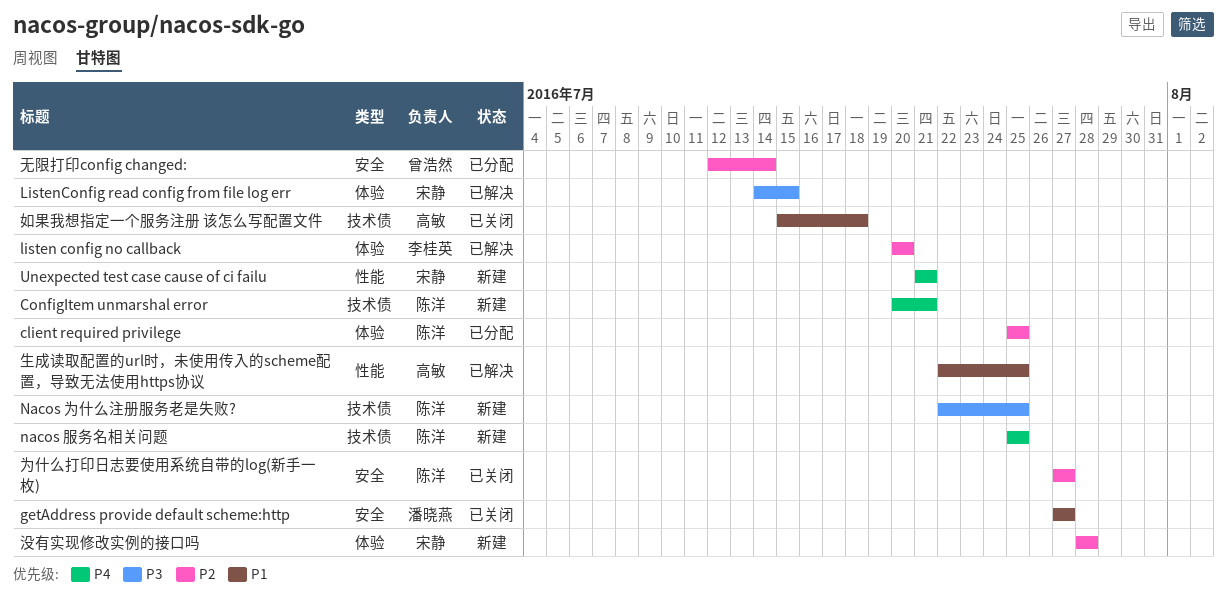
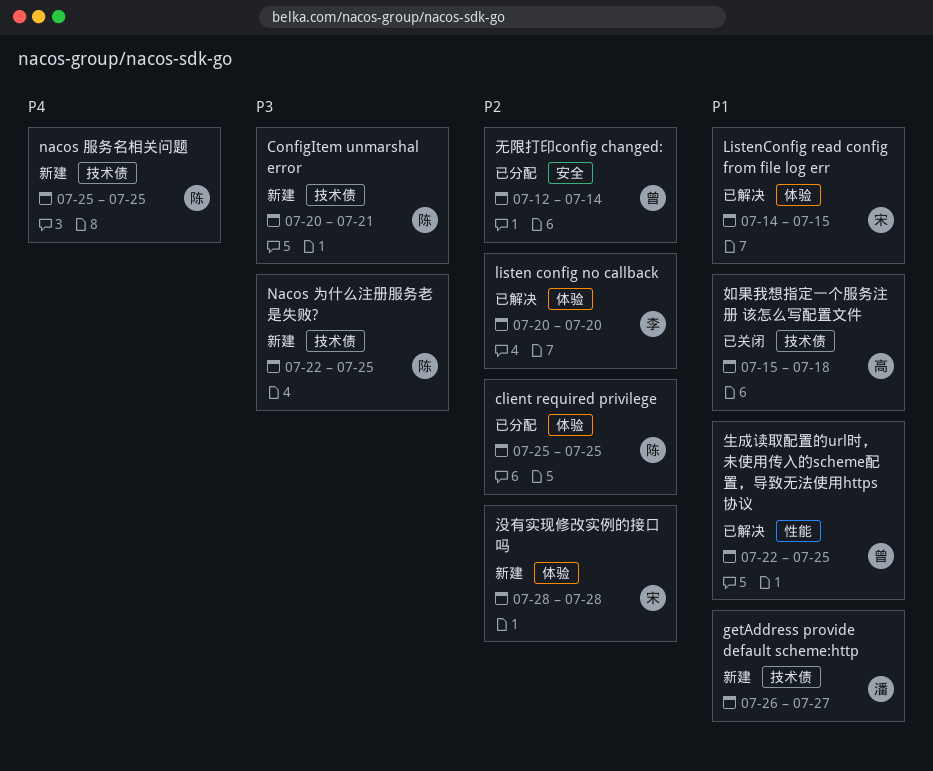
ConfigItem unmarshal error, priority: P4 -> P3
getAddress provide default scheme:http, status: 已关闭 -> 新建
getAddress provide default scheme:http, label: 安全 -> 技术债
getAddress provide default scheme:http, start: Jul 27 -> Jul 26
ListenConfig read config from file log err, priority: P3 -> P1
Unexpected test case cause of ci failu: present -> none
为什么打印日志要使用系统自带的log(新手一枚): present -> none
生成读取配置的url时，未使用传入的scheme配置，导致无法使用https协议, owner: 高敏 -> 曾浩然

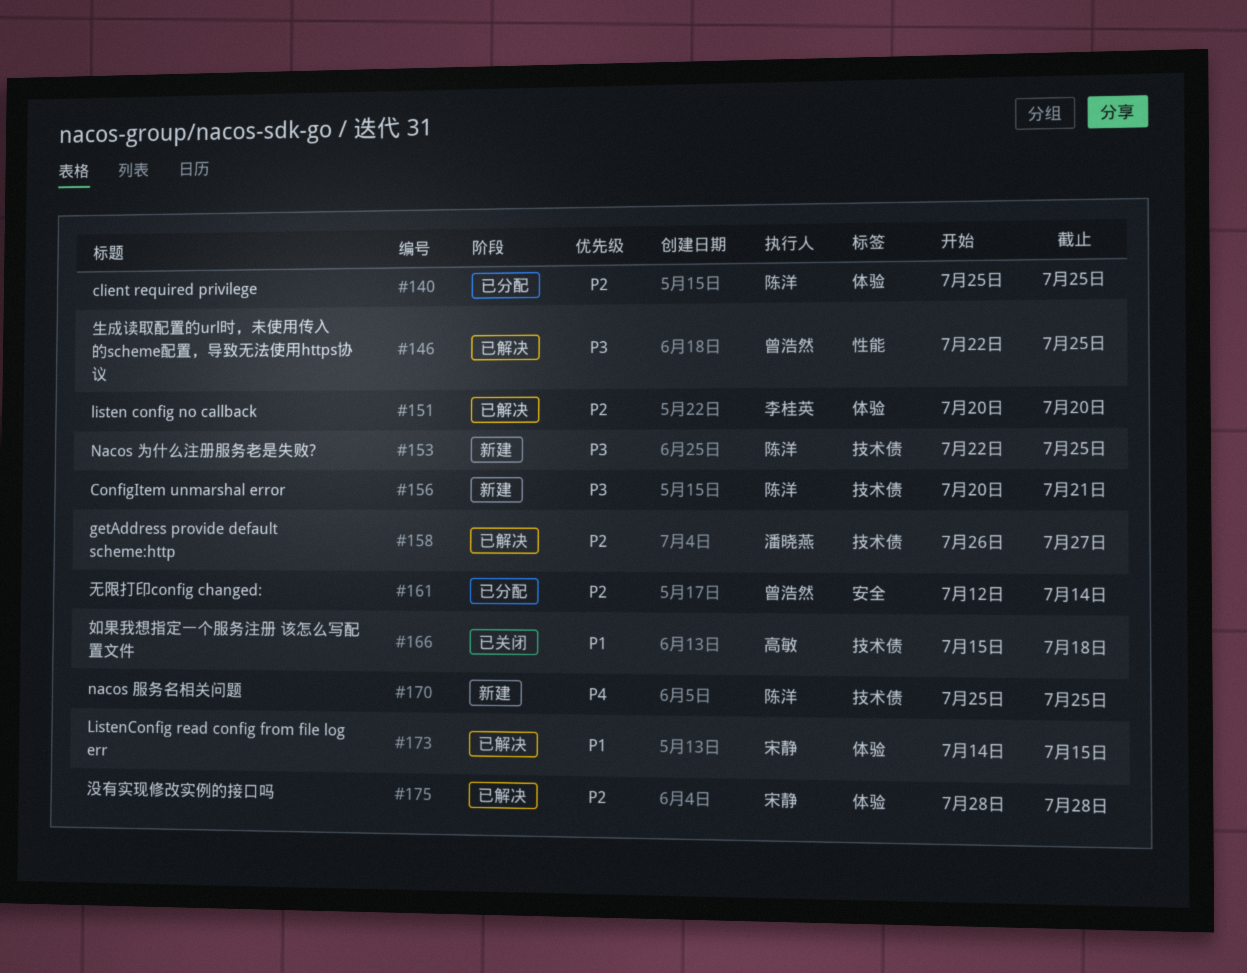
getAddress provide default scheme:http, status: 新建 -> 已解决
getAddress provide default scheme:http, priority: P1 -> P2
没有实现修改实例的接口吗, status: 新建 -> 已解决
生成读取配置的url时，未使用传入的scheme配置，导致无法使用https协议, priority: P1 -> P3

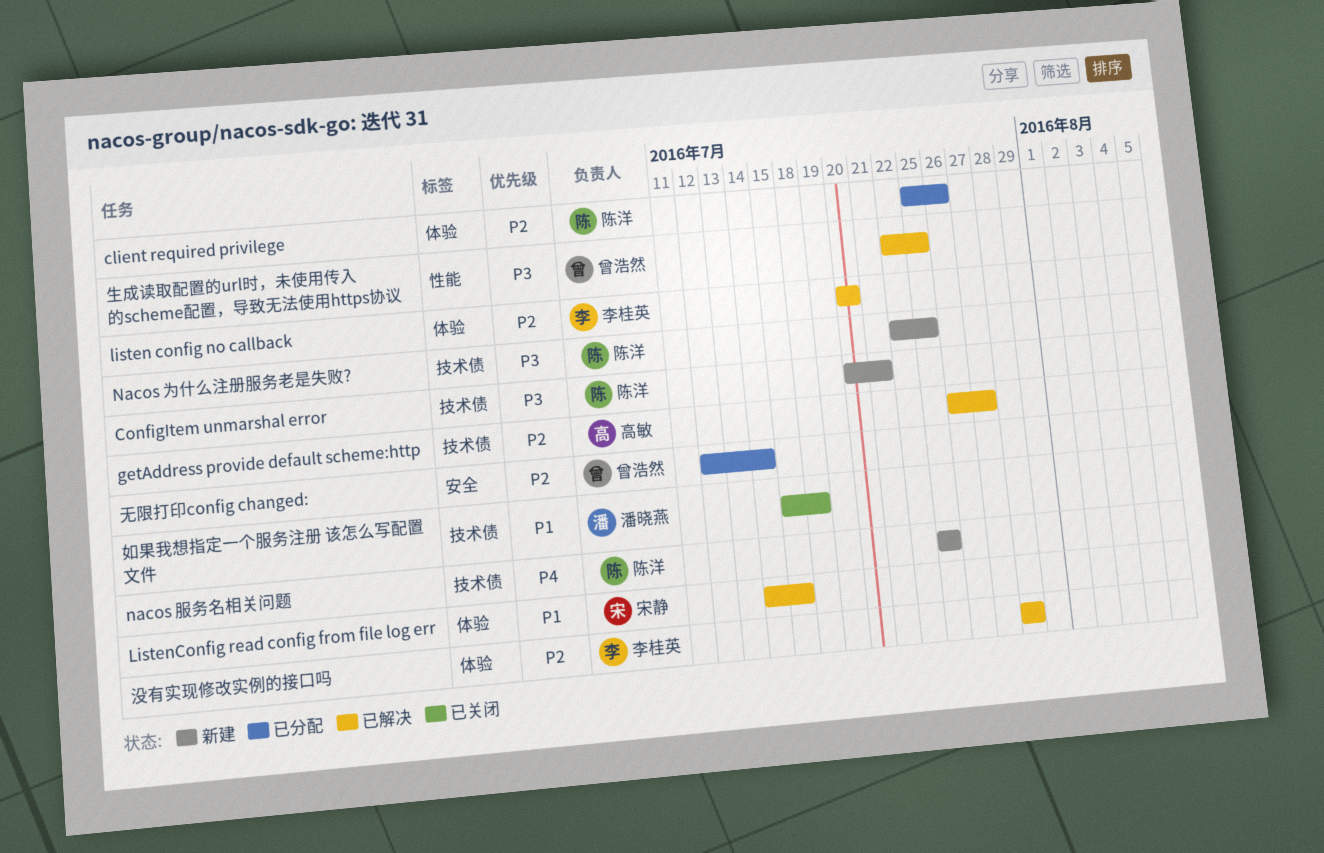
client required privilege, due: Jul 25 -> Jul 26
getAddress provide default scheme:http, owner: 潘晓燕 -> 高敏
如果我想指定一个服务注册 该怎么写配置文件, owner: 高敏 -> 潘晓燕
没有实现修改实例的接口吗, owner: 宋静 -> 李桂英

